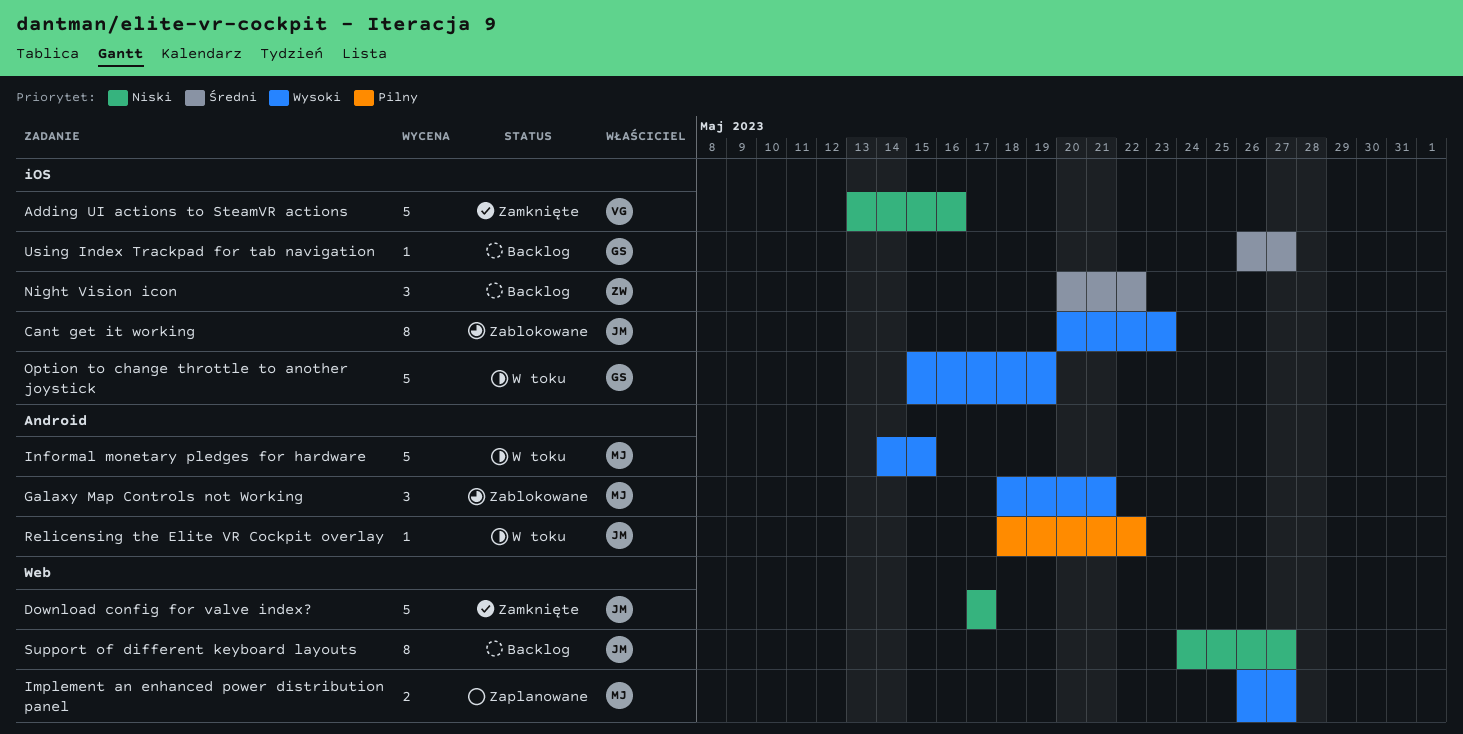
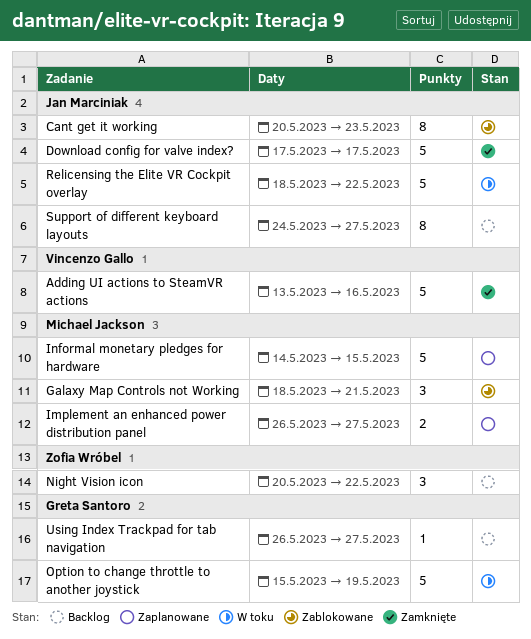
Informal monetary pledges for hardware, status: W toku -> Zaplanowane
Relicensing the Elite VR Cockpit overlay, estimate: 1 -> 5

